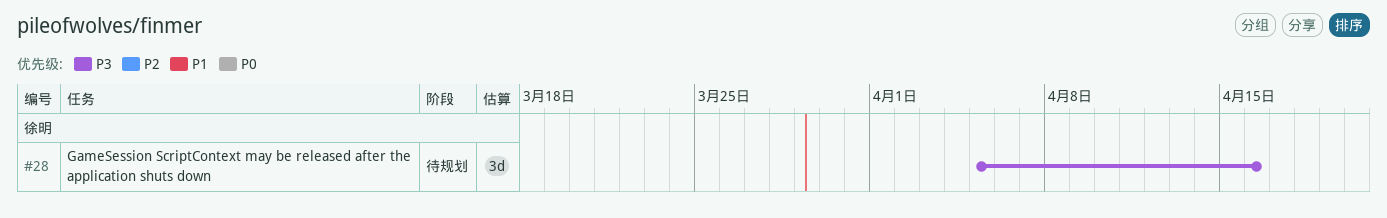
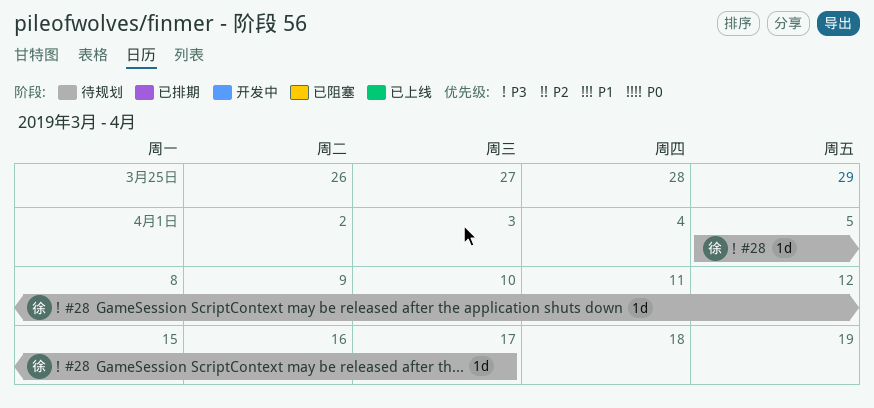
#28, estimate: 3d -> 1d
#28, due: Apr 16 -> Apr 17

